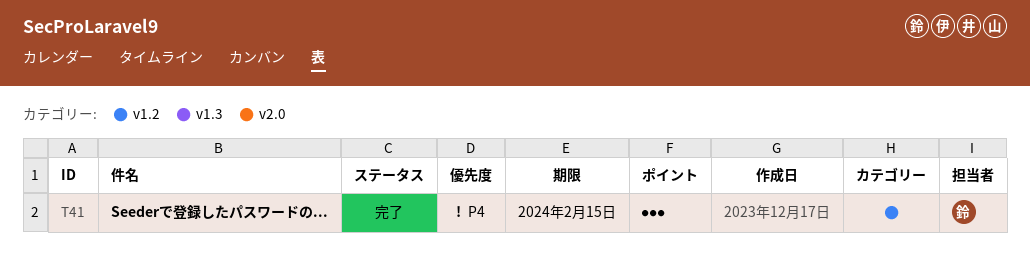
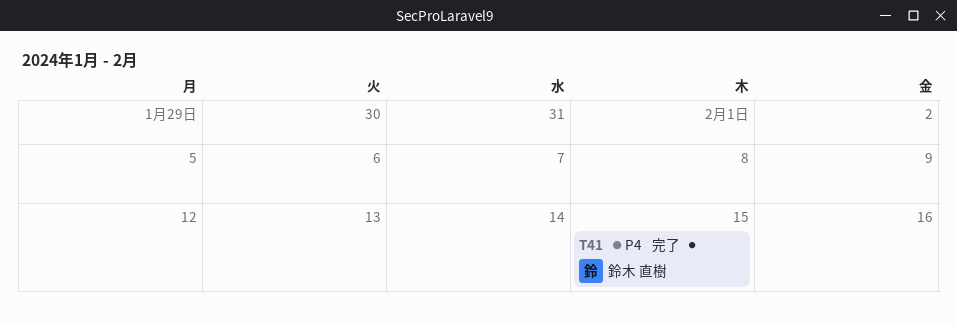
T41, estimate: 3 -> 1

